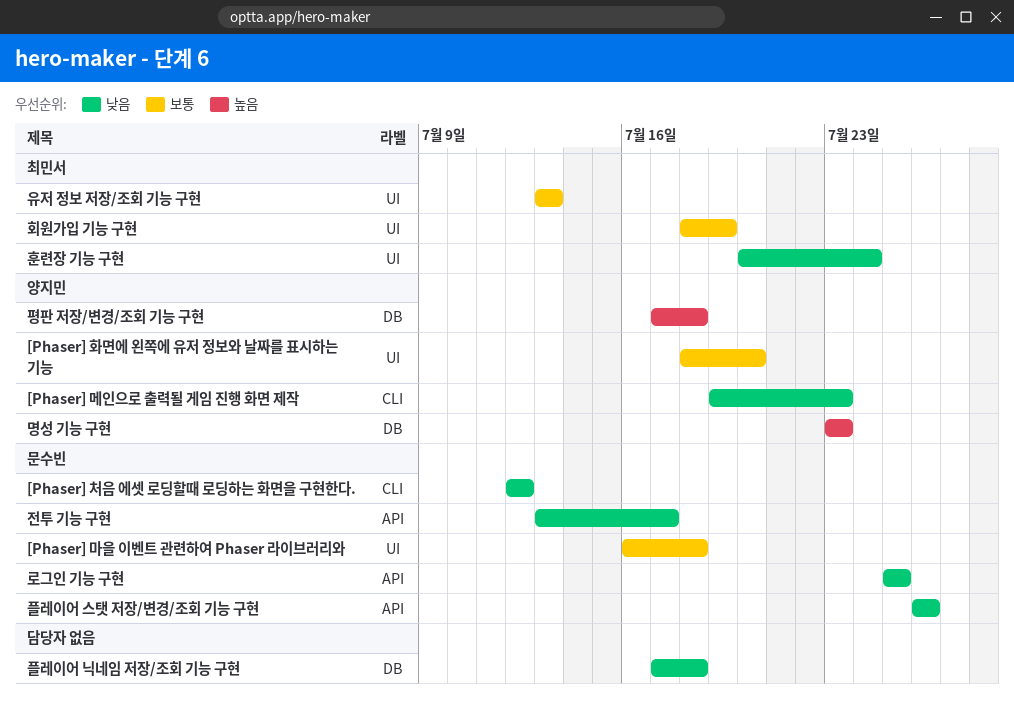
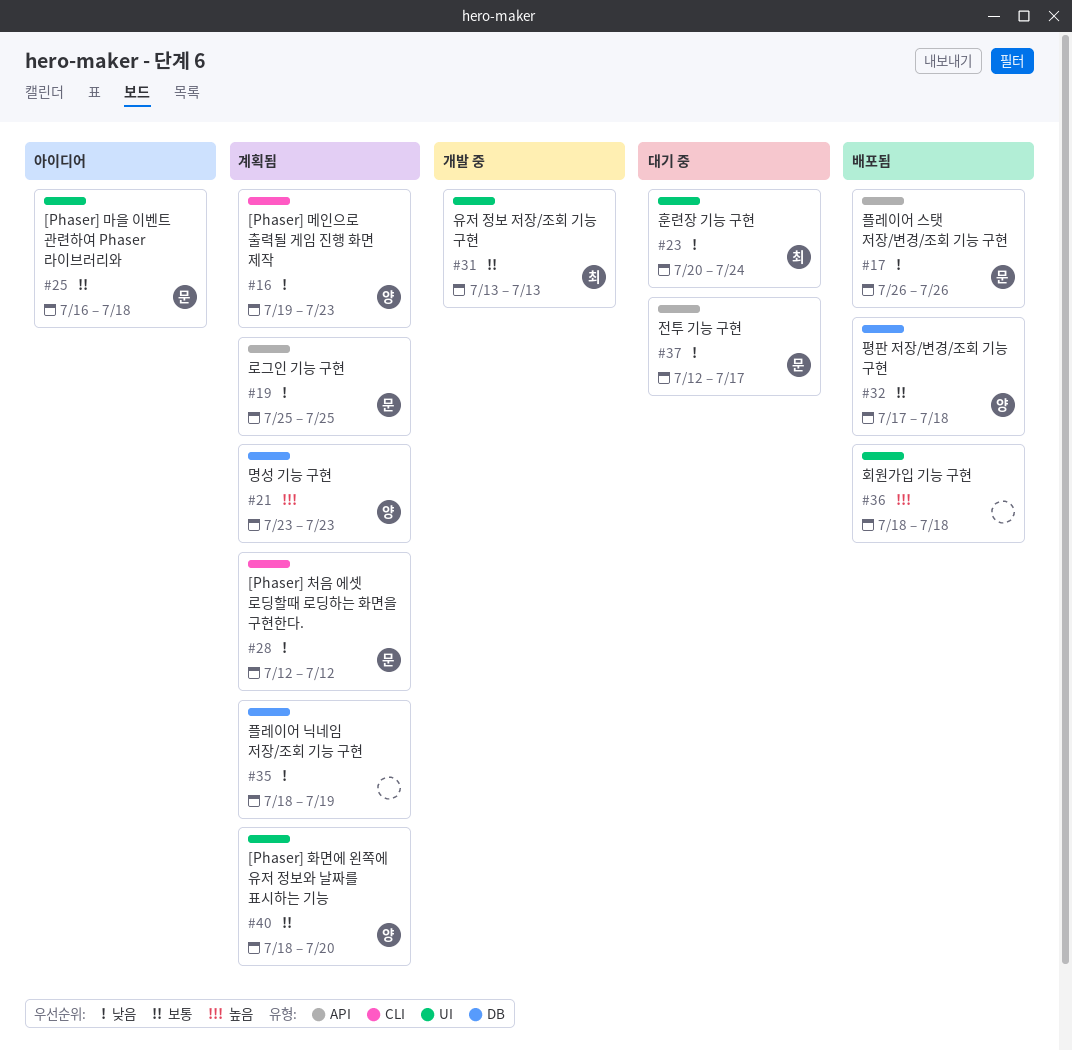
전투 기능 구현, start: Jul 13 -> Jul 12
평판 저장/변경/조회 기능 구현, priority: 높음 -> 보통
플레이어 닉네임 저장/조회 기능 구현, start: Jul 17 -> Jul 18
플레이어 닉네임 저장/조회 기능 구현, due: Jul 18 -> Jul 19
회원가입 기능 구현, owner: 최민서 -> none
회원가입 기능 구현, priority: 보통 -> 높음
회원가입 기능 구현, due: Jul 19 -> Jul 18

